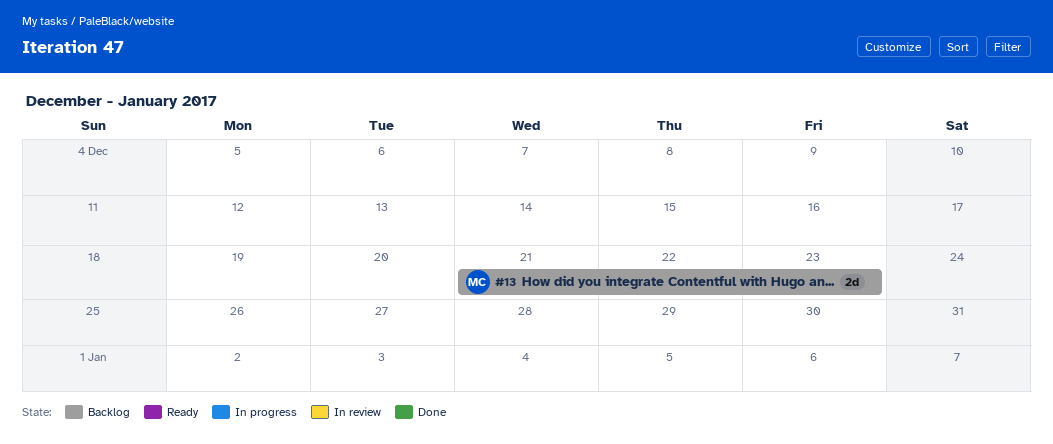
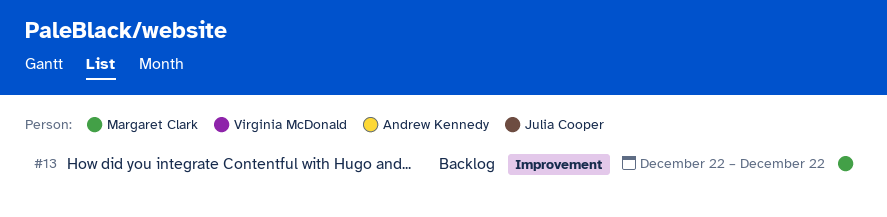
#13, start: Dec 21 -> Dec 22
#13, due: Dec 23 -> Dec 22

